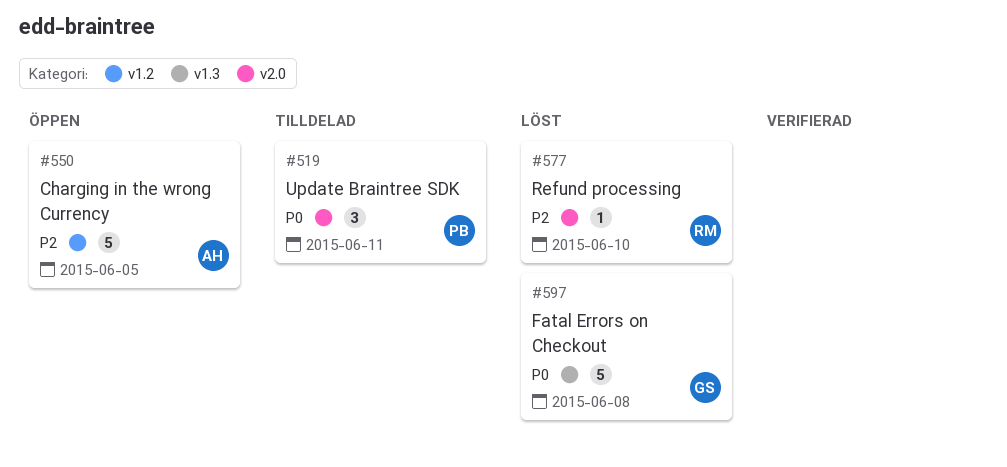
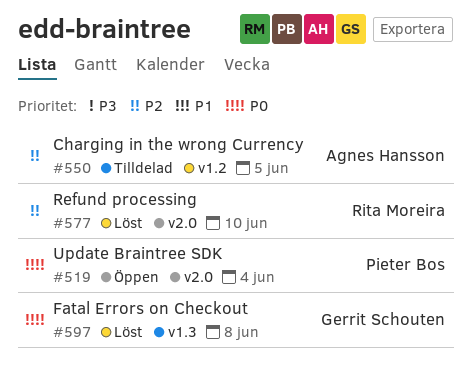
#519, status: Tilldelad -> Öppen
#519, due: Jun 11 -> Jun 4
#550, status: Öppen -> Tilldelad

